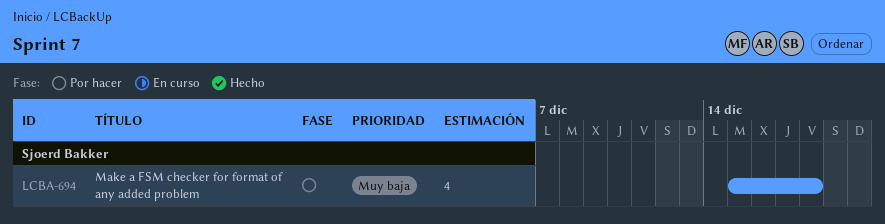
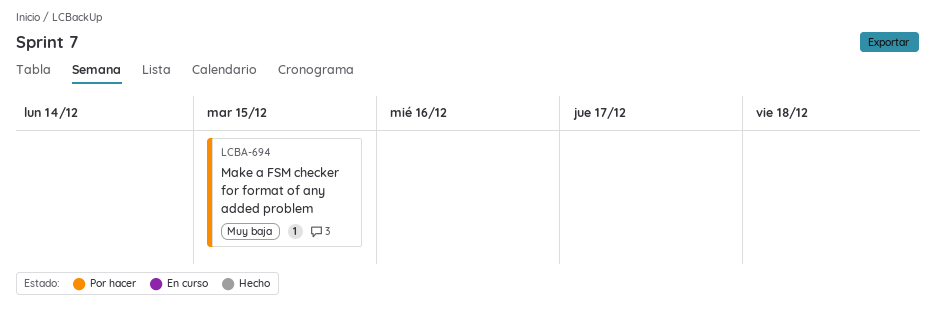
LCBA-694, estimate: 4 -> 1
LCBA-694, due: Dec 18 -> Dec 15

